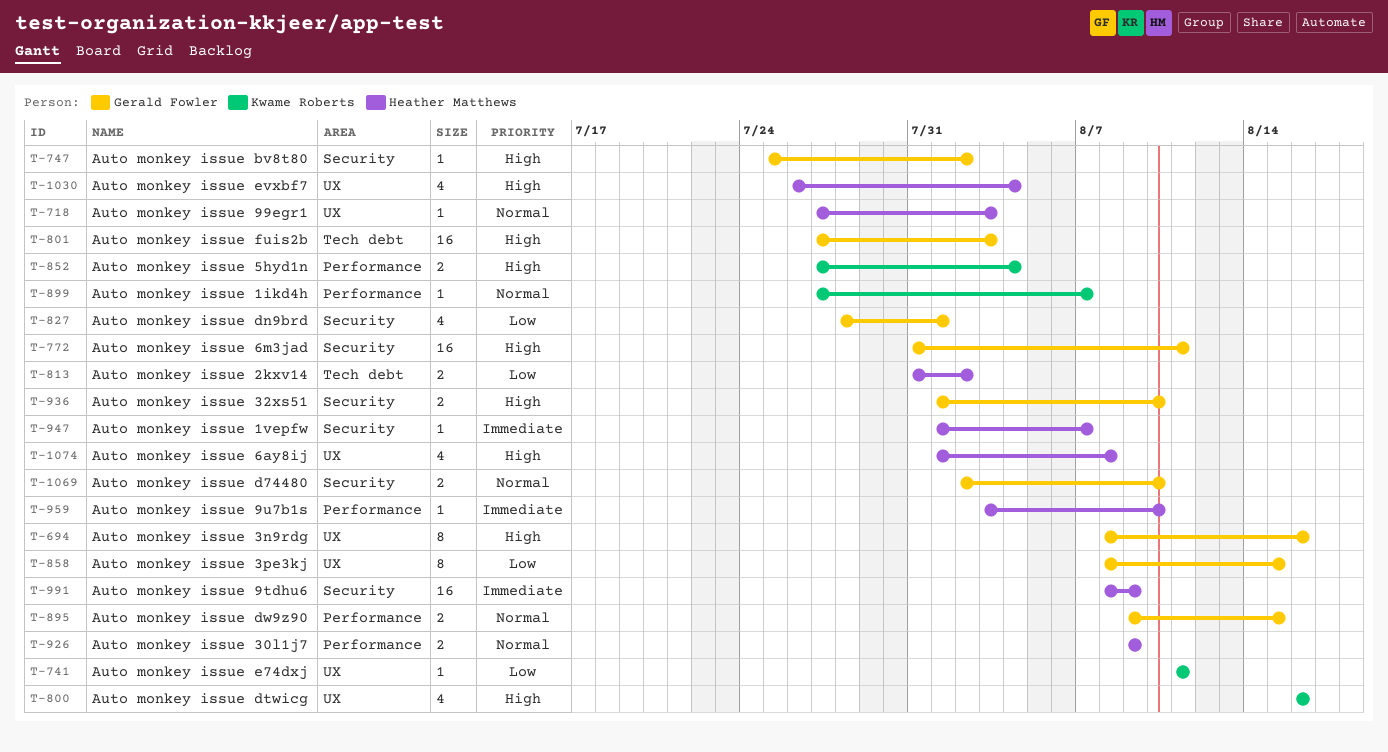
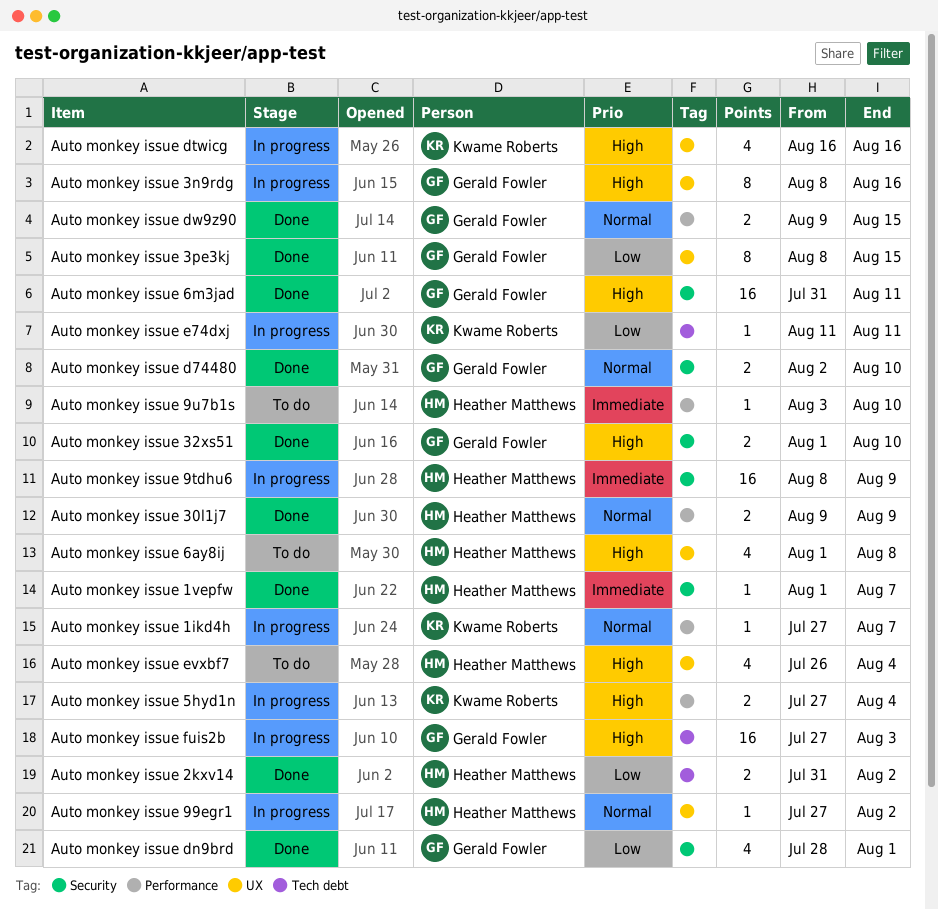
Auto monkey issue 99egr1, due: Aug 3 -> Aug 2
Auto monkey issue bv8t80: present -> none
Auto monkey issue e74dxj, label: UX -> Tech debt

